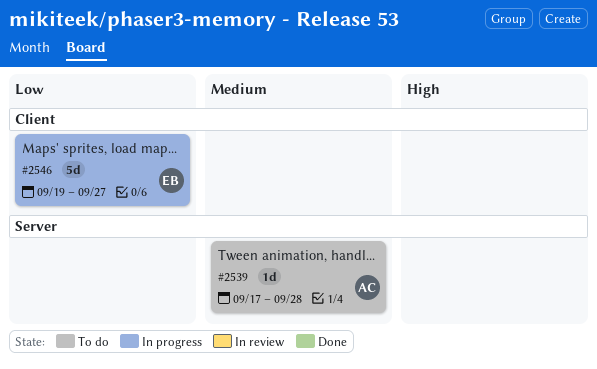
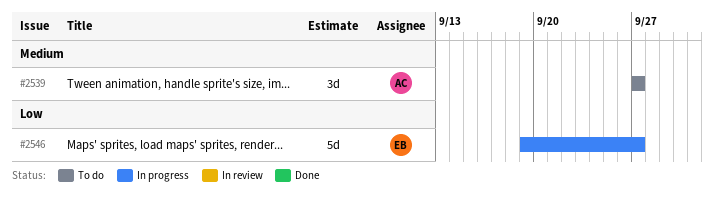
#2539, estimate: 1d -> 3d
#2539, start: Sep 17 -> Sep 27
#2539, due: Sep 28 -> Sep 27

